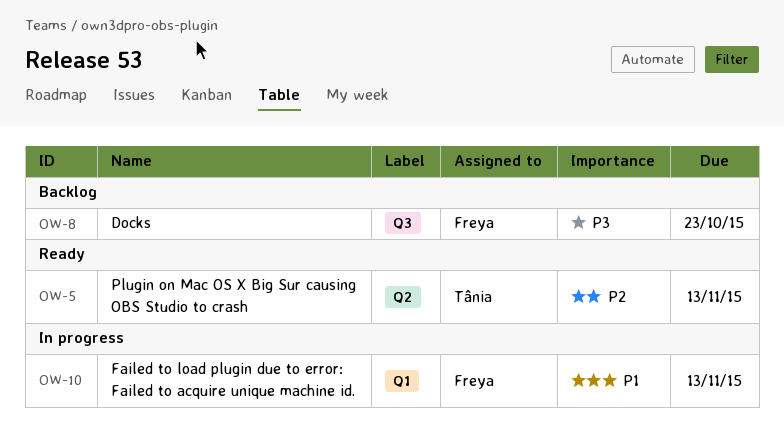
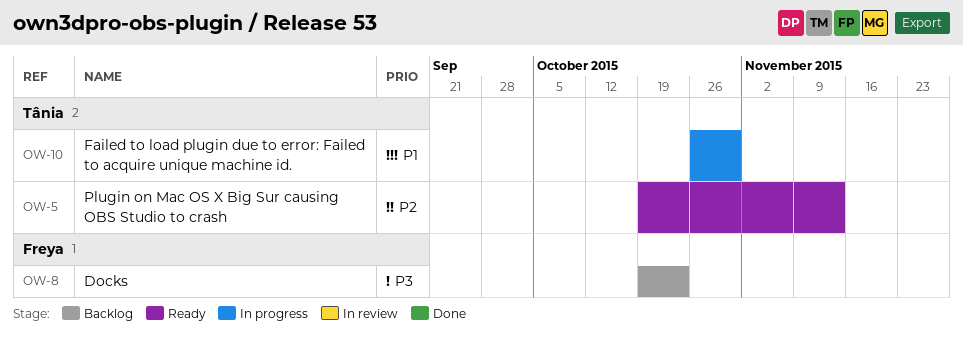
OW-10, owner: Freya -> Tânia
OW-10, due: Nov 13 -> Oct 30

